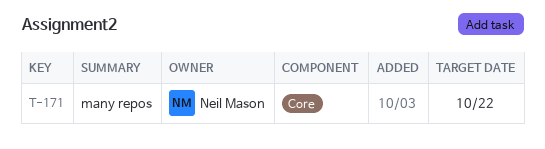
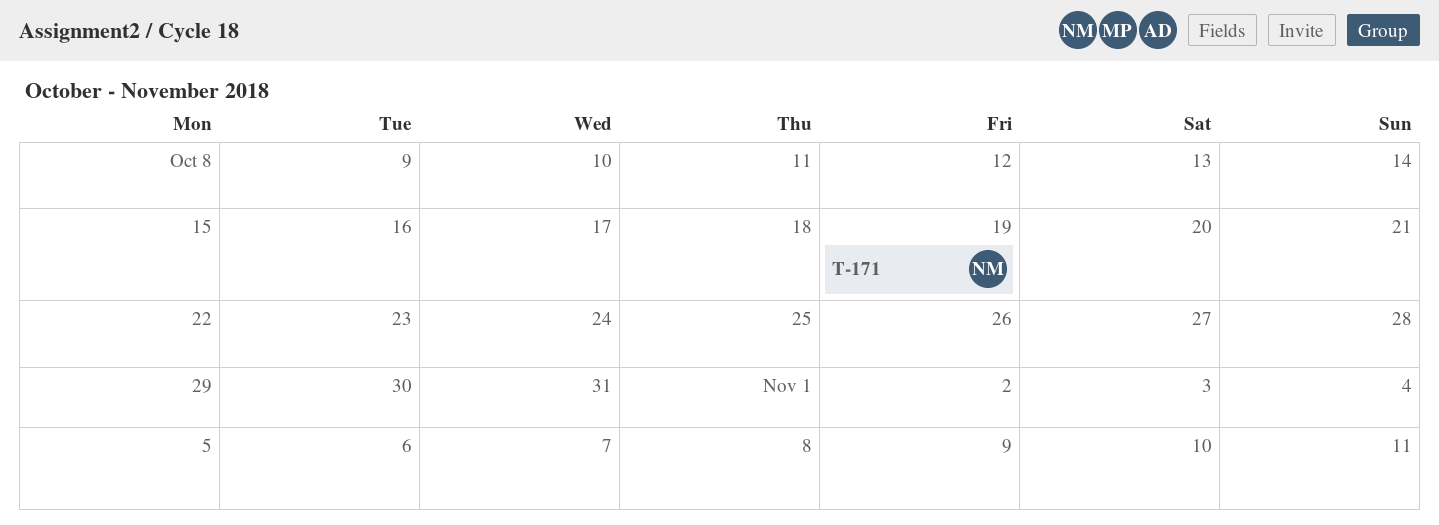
T-171, due: Oct 22 -> Oct 19

